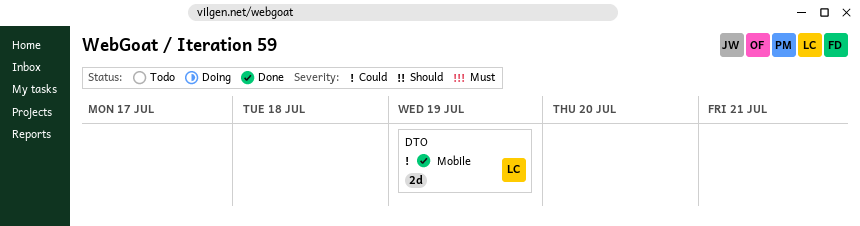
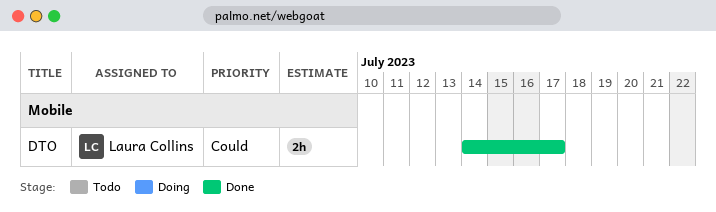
DTO, estimate: 2d -> 2h
DTO, due: Jul 19 -> Jul 17

